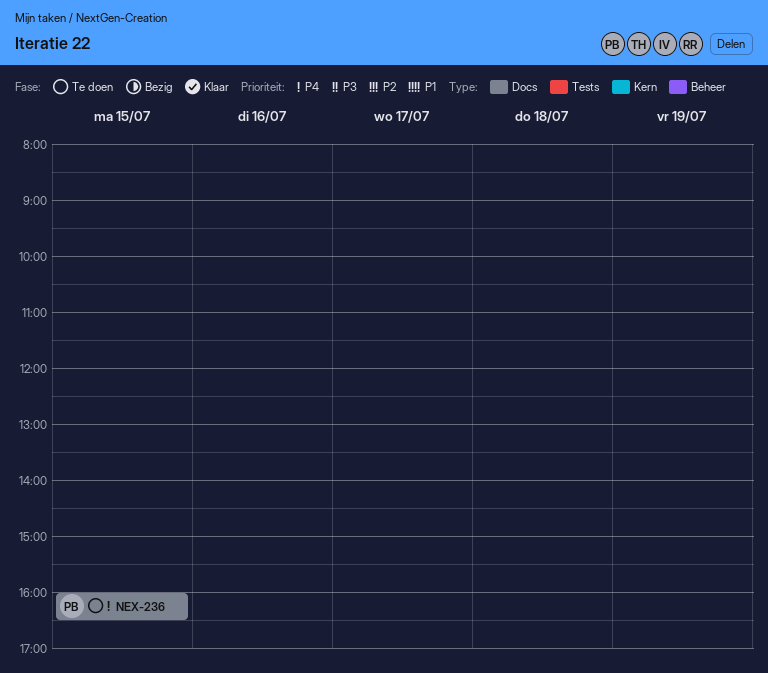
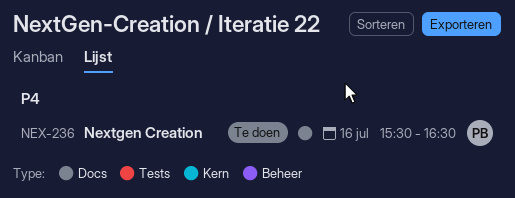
NEX-236, day: Jul 15 -> Jul 16
NEX-236, begins: 16:00 -> 15:30

